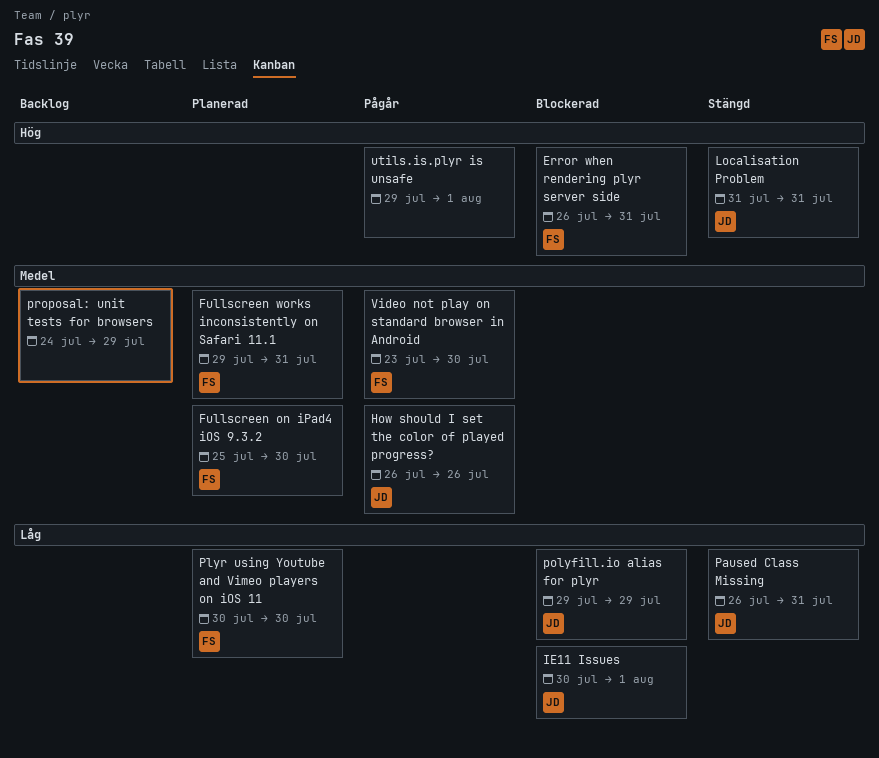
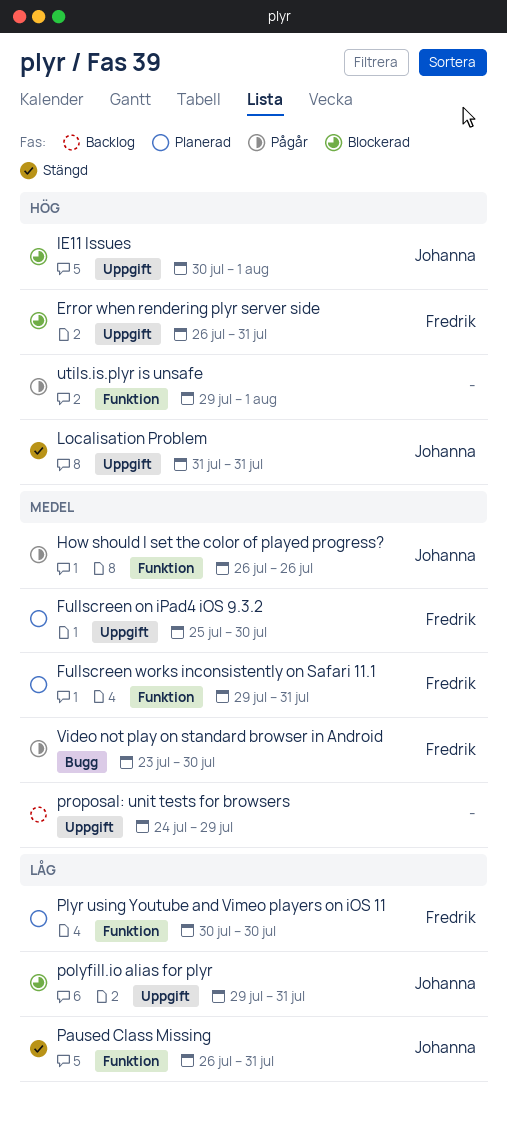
IE11 Issues, priority: Låg -> Hög
polyfill.io alias for plyr, due: Jul 29 -> Jul 31

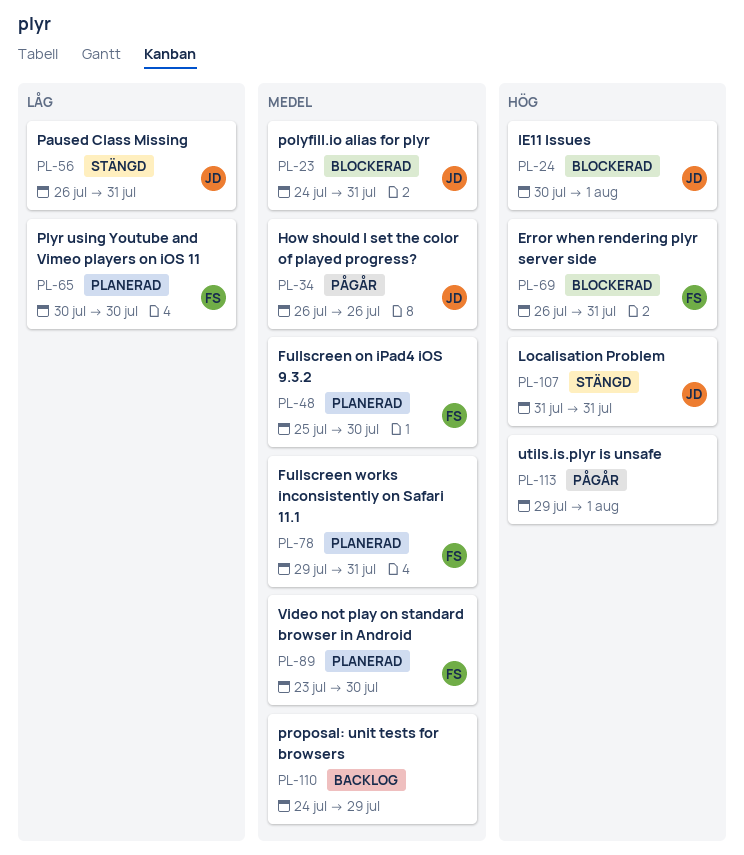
polyfill.io alias for plyr, priority: Låg -> Medel
polyfill.io alias for plyr, start: Jul 29 -> Jul 24
Video not play on standard browser in Android, status: Pågår -> Planerad

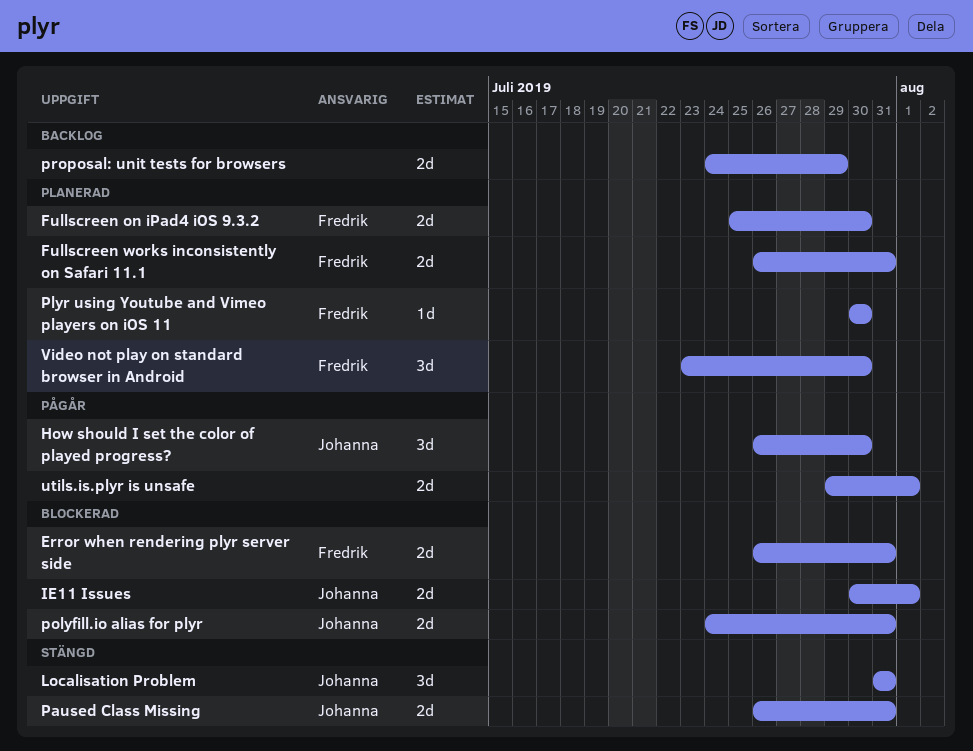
Fullscreen works inconsistently on Safari 11.1, start: Jul 29 -> Jul 26
How should I set the color of played progress?, due: Jul 26 -> Jul 30

